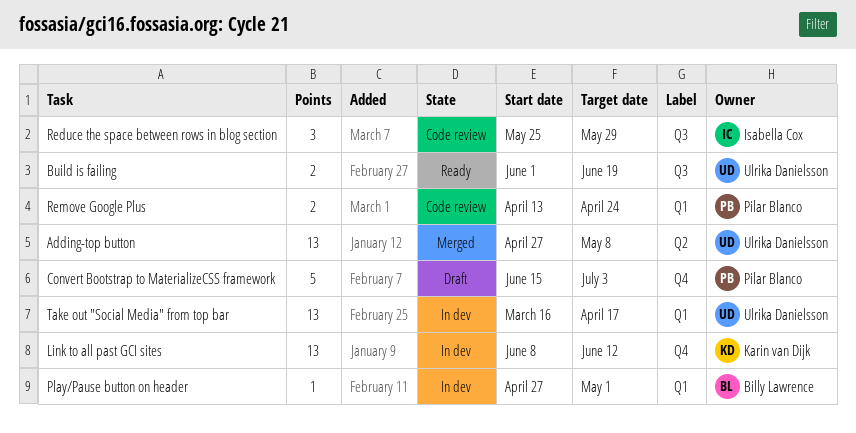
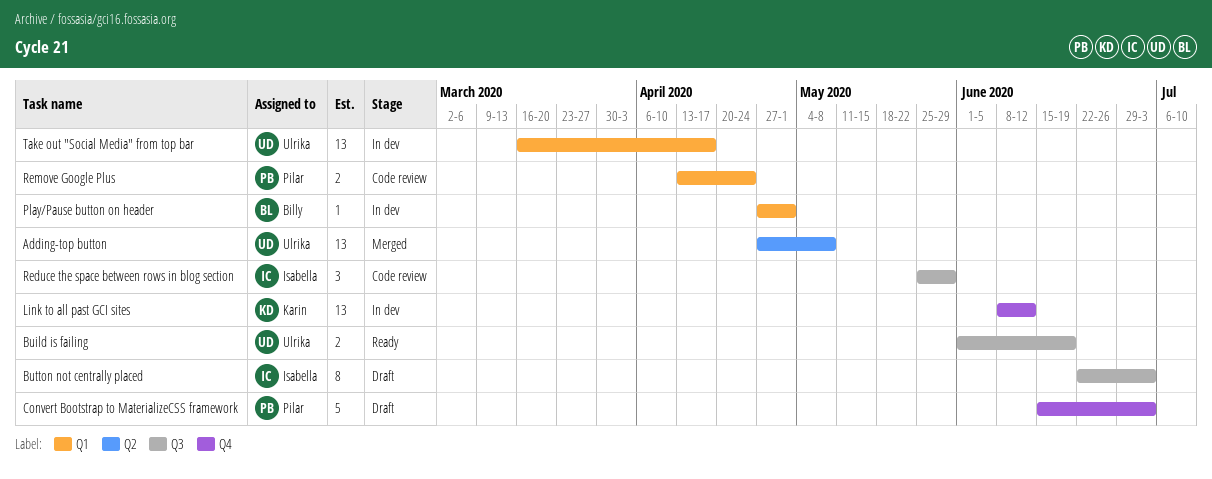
Button not centrally placed: none -> present

